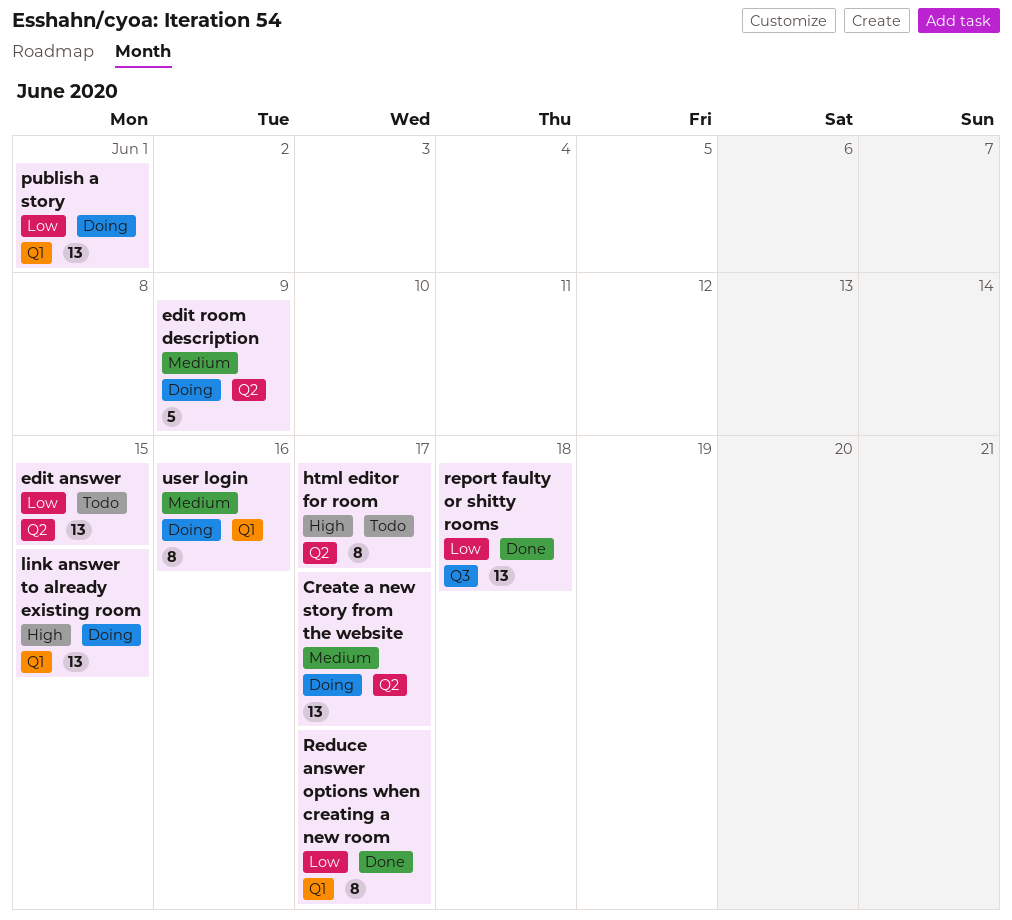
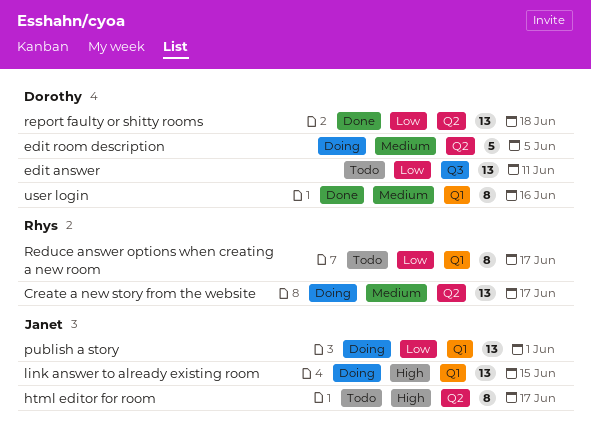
edit answer, label: Q2 -> Q3
edit answer, due: Jun 15 -> Jun 11
edit room description, due: Jun 9 -> Jun 5
Reduce answer options when creating a new room, status: Done -> Todo
report faulty or shitty rooms, label: Q3 -> Q2
user login, status: Doing -> Done

